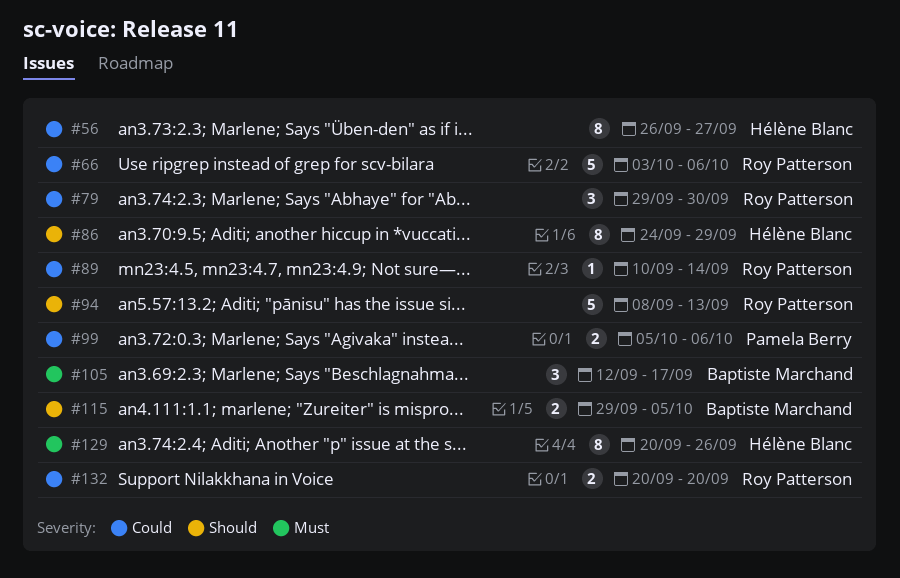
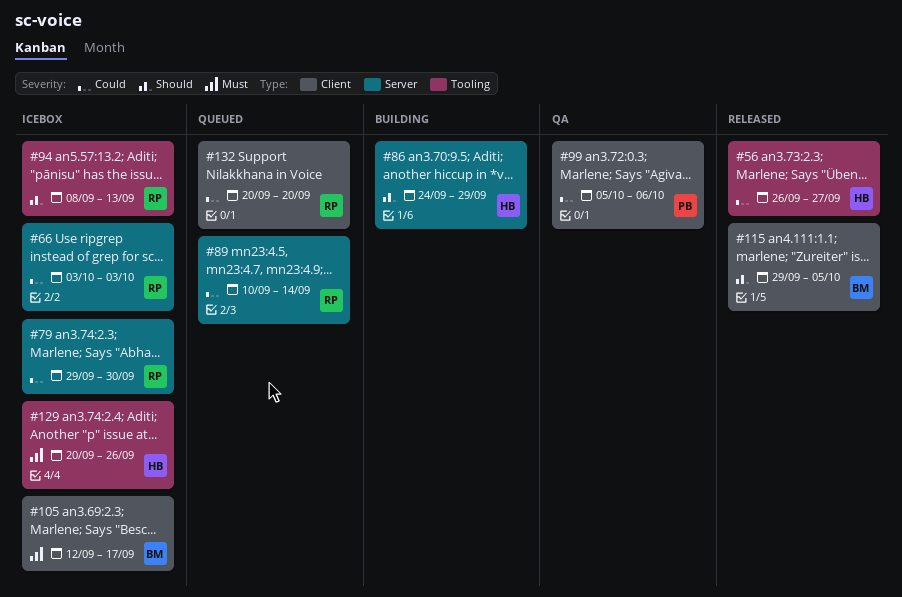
#66, due: Oct 6 -> Oct 3

